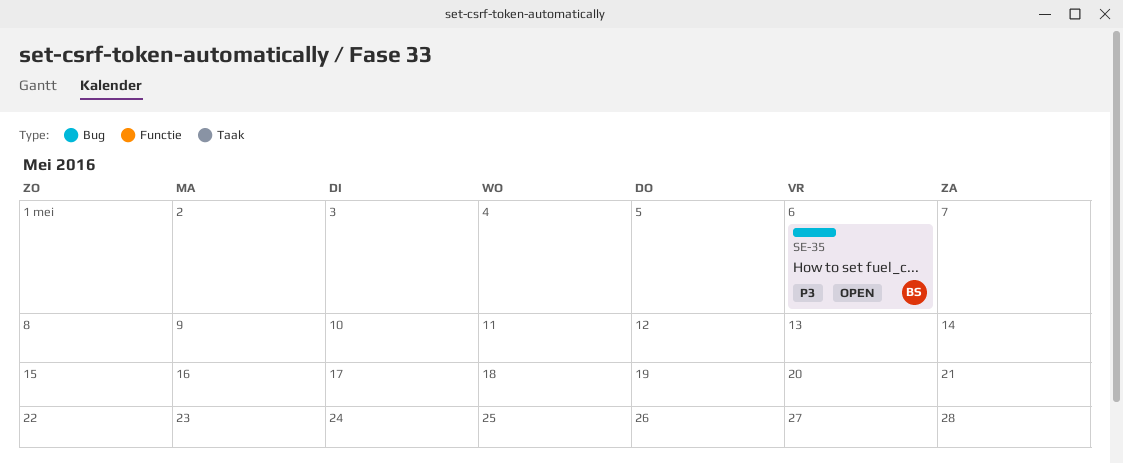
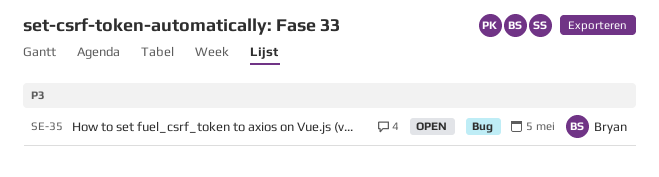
SE-35, due: May 6 -> May 5

